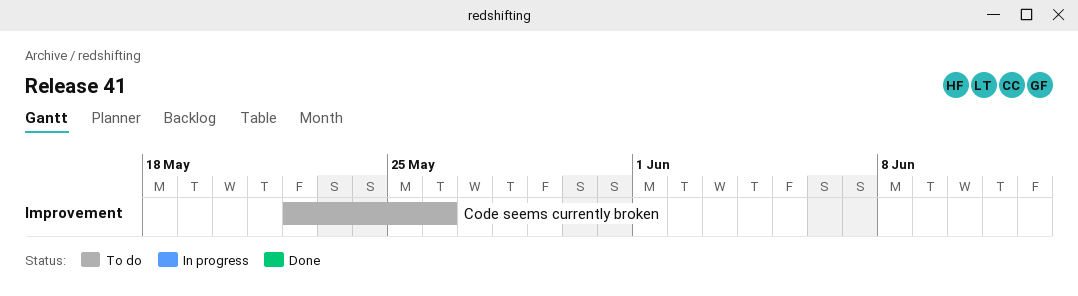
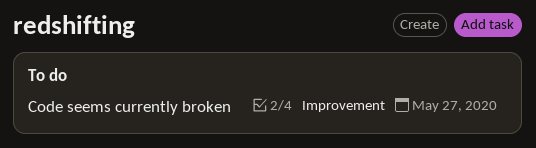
Code seems currently broken, due: May 26 -> May 27

